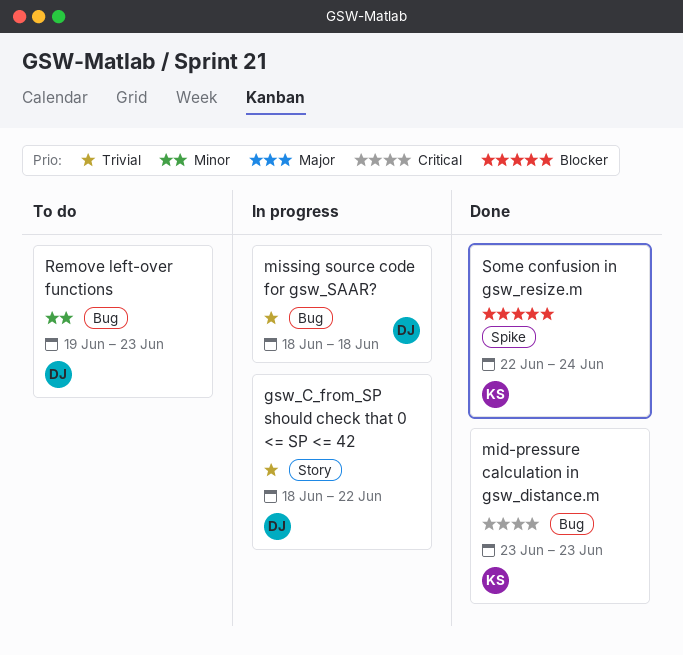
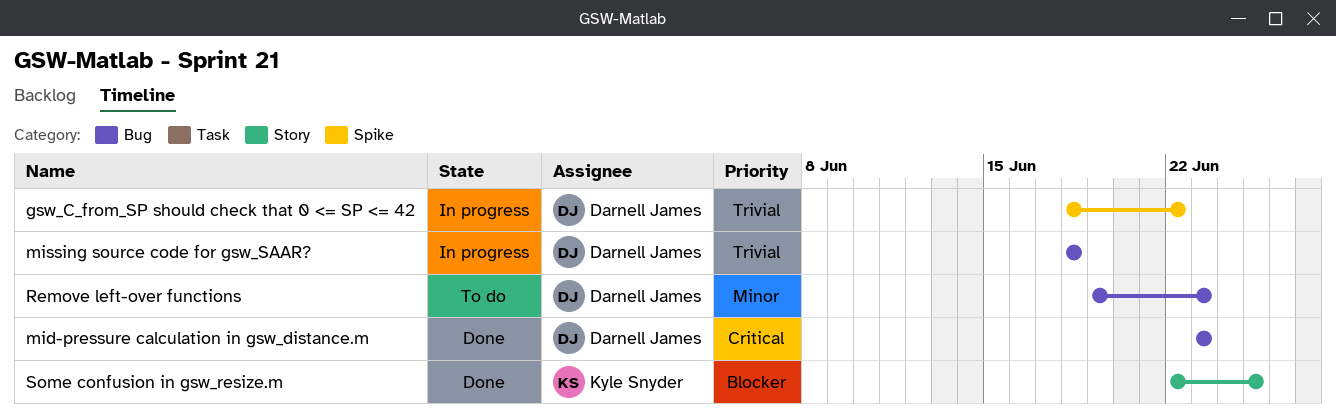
gsw_C_from_SP should check that 0 <= SP <= 42, label: Story -> Spike
mid-pressure calculation in gsw_distance.m, owner: Kyle Snyder -> Darnell James
Some confusion in gsw_resize.m, label: Spike -> Story
Some confusion in gsw_resize.m, due: Jun 24 -> Jun 25

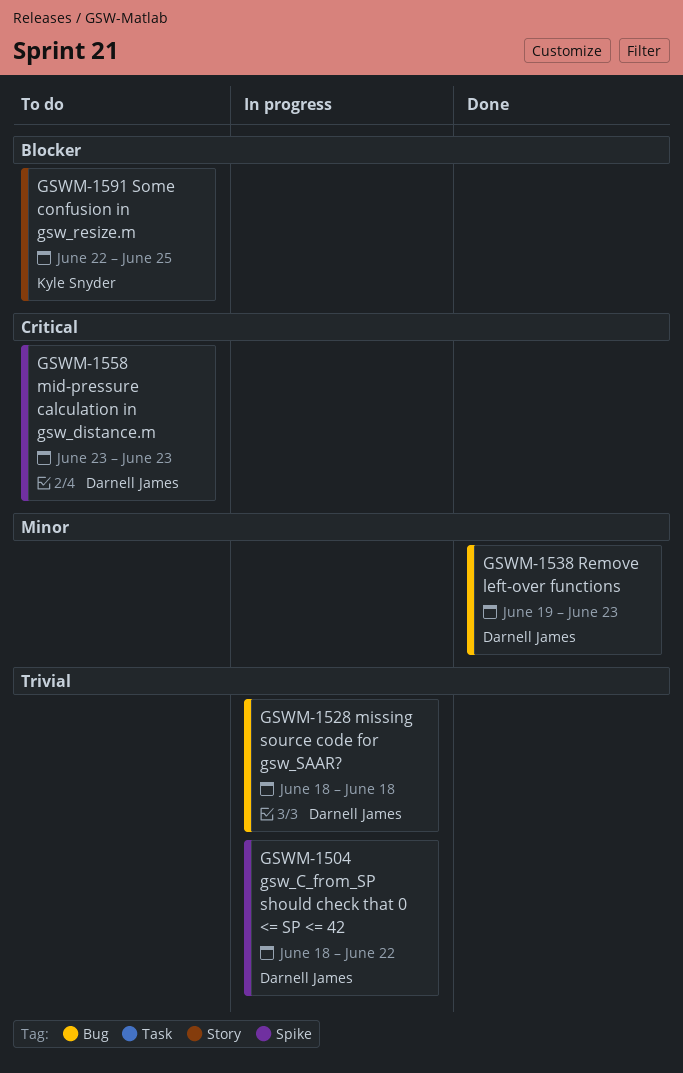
mid-pressure calculation in gsw_distance.m, status: Done -> To do
mid-pressure calculation in gsw_distance.m, label: Bug -> Spike
Remove left-over functions, status: To do -> Done
Some confusion in gsw_resize.m, status: Done -> To do

